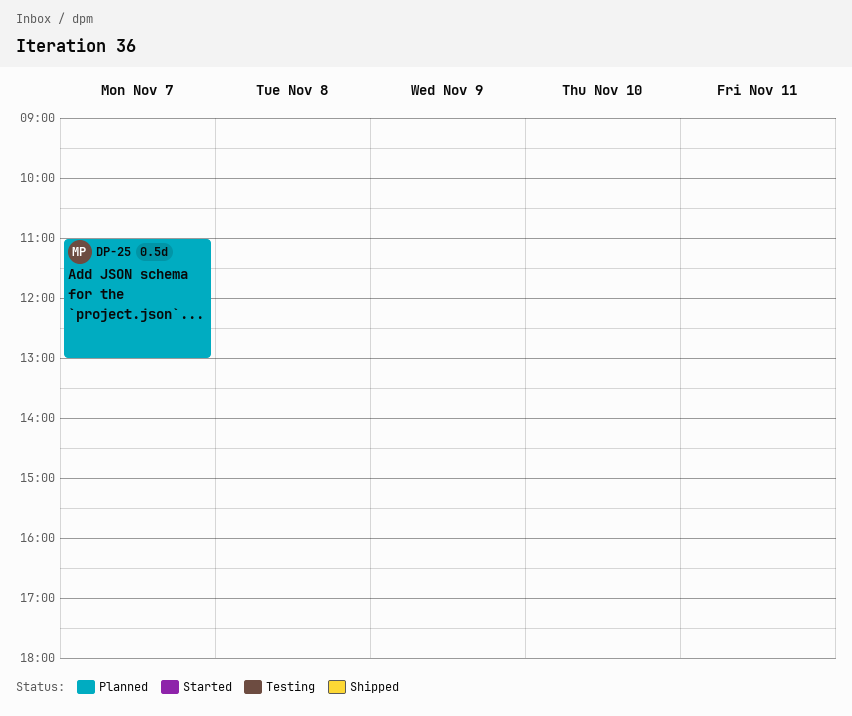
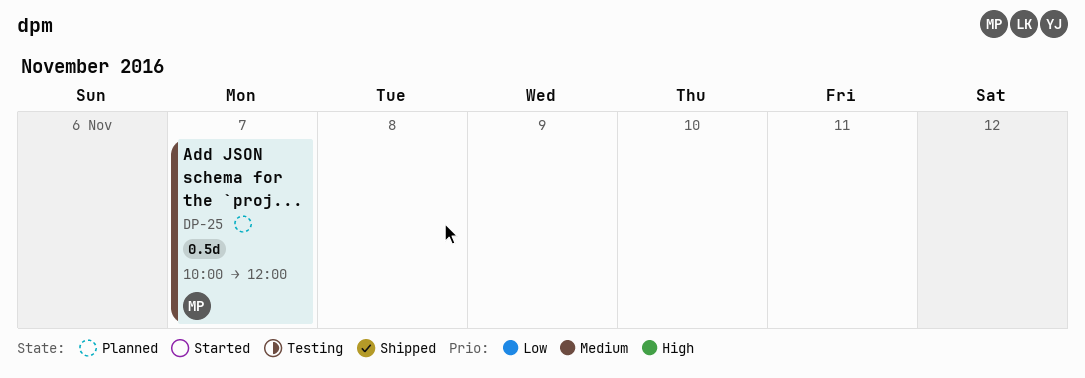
DP-25, begins: 11:00 -> 10:00
DP-25, ends: 13:00 -> 12:00

